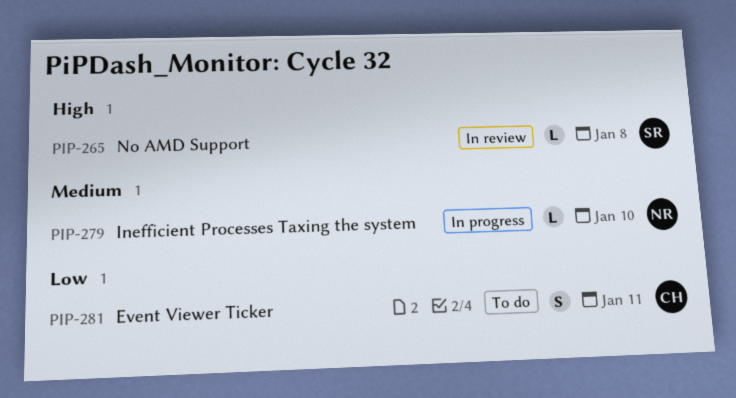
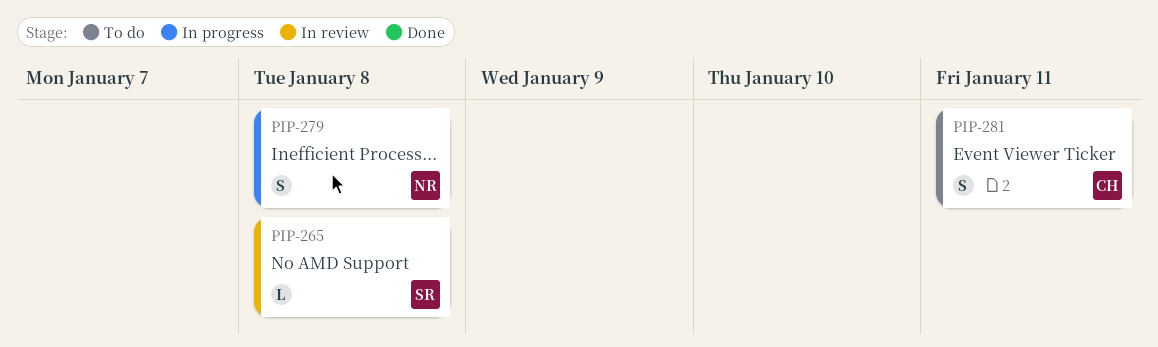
PIP-279, estimate: L -> S
PIP-279, due: Jan 10 -> Jan 8

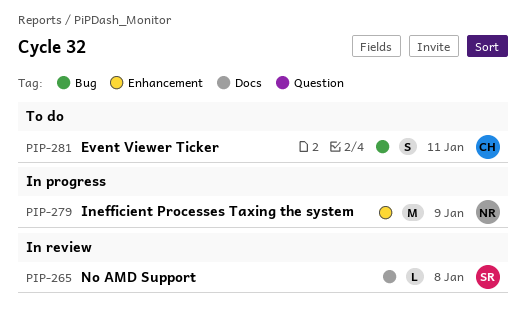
PIP-279, estimate: S -> M
PIP-279, due: Jan 8 -> Jan 9

